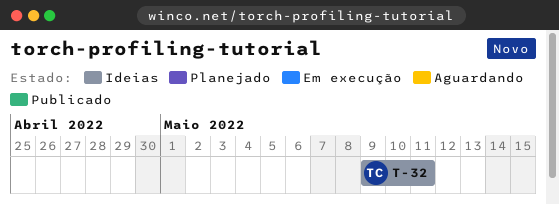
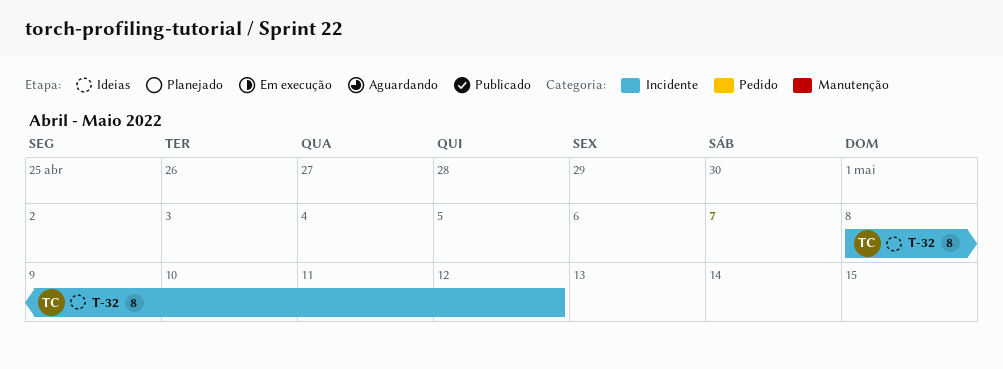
T-32, start: May 9 -> May 8
T-32, due: May 11 -> May 12

